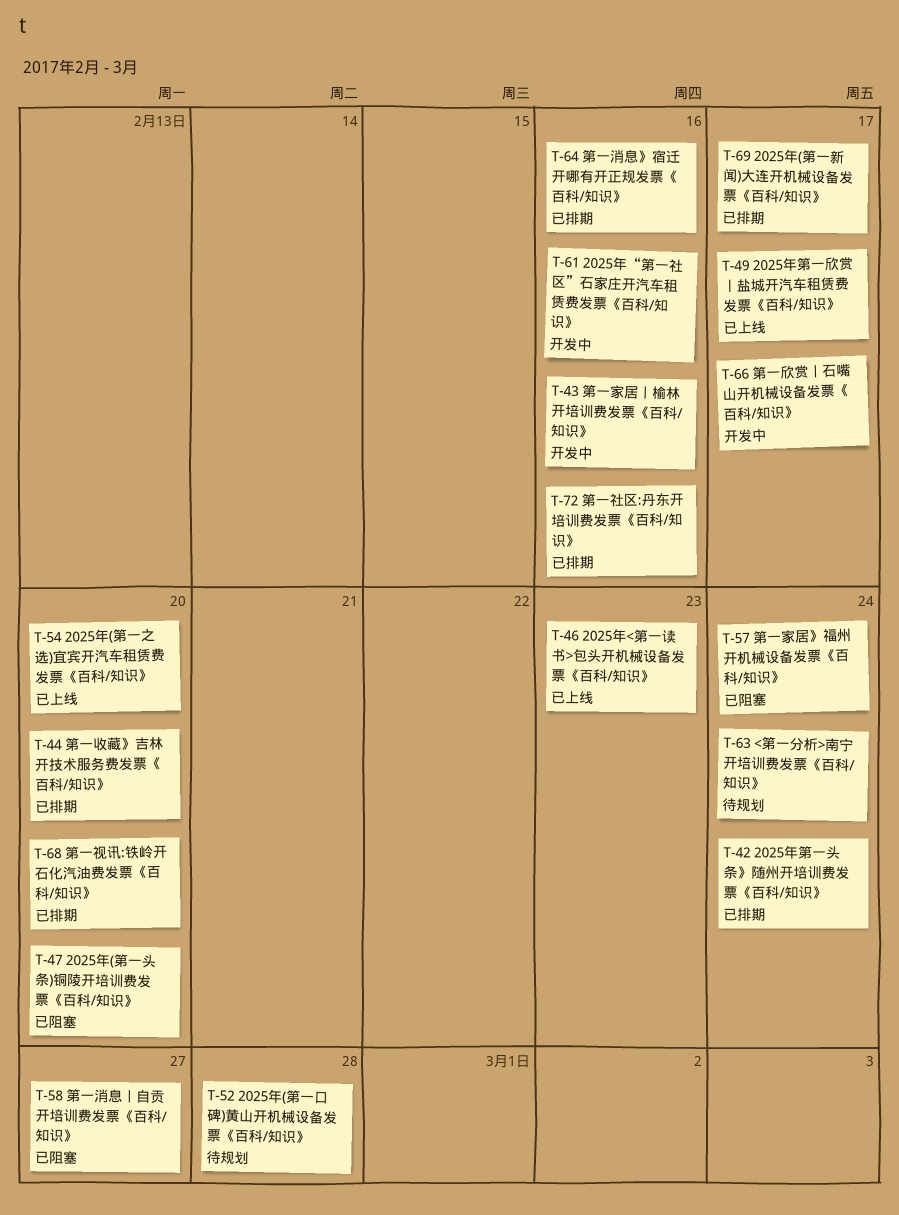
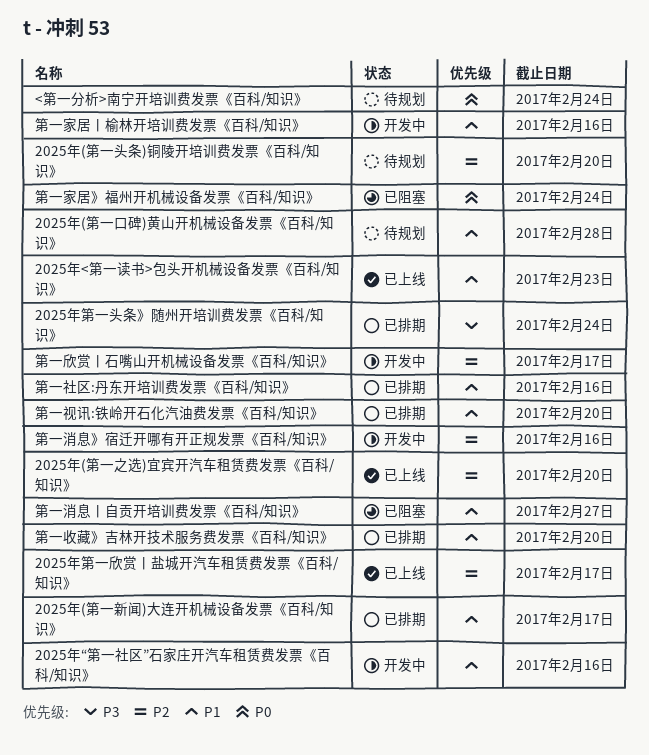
2025年(第一头条)铜陵开培训费发票《百科/知识》, status: 已阻塞 -> 待规划
第一消息》宿迁开哪有开正规发票《百科/知识》, status: 已排期 -> 开发中

